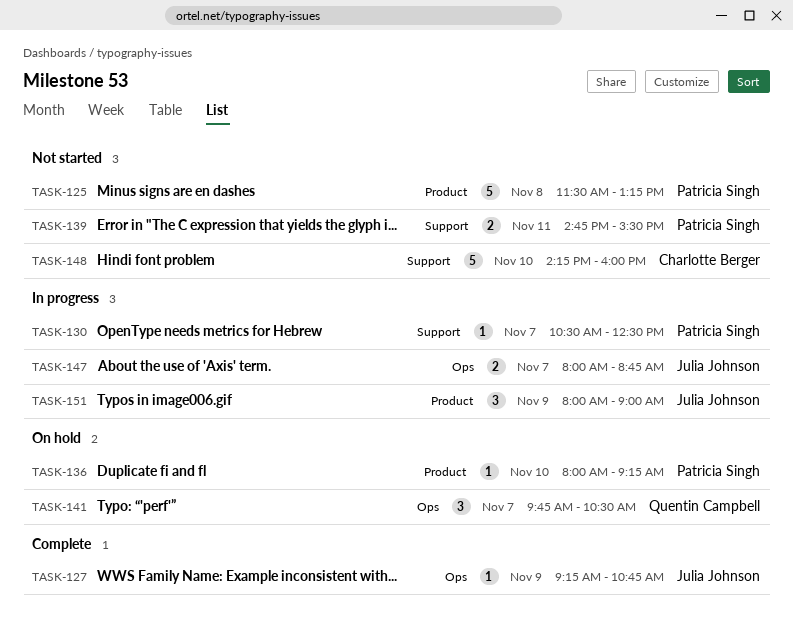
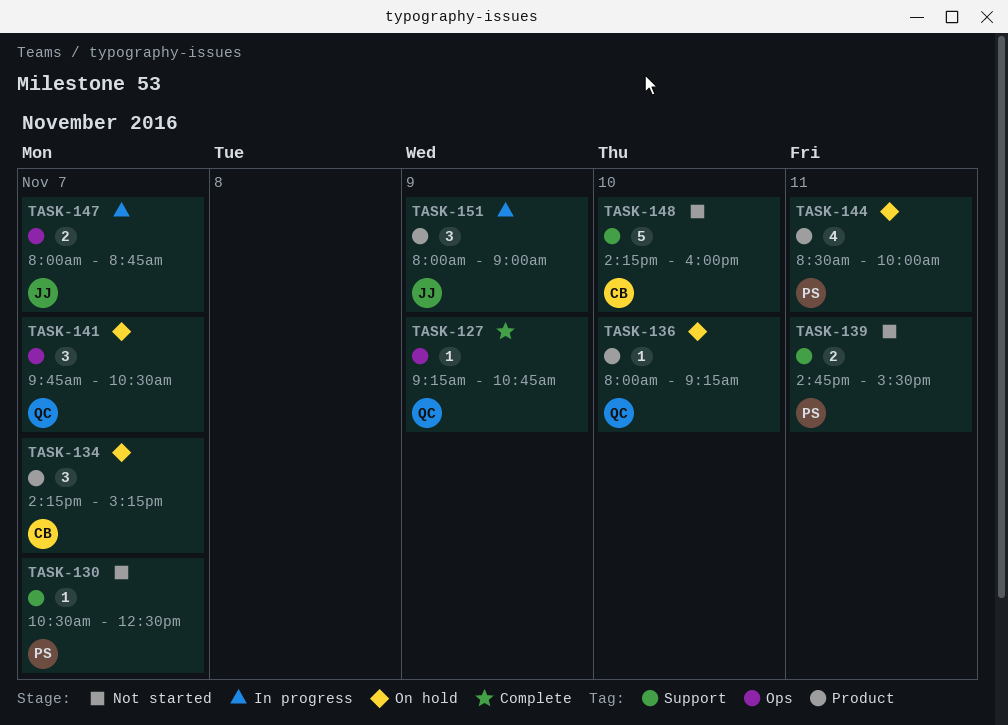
TASK-125: present -> none
TASK-127, owner: Julia Johnson -> Quentin Campbell
TASK-130, status: In progress -> Not started
TASK-134: none -> present
TASK-136, owner: Patricia Singh -> Quentin Campbell
TASK-144: none -> present

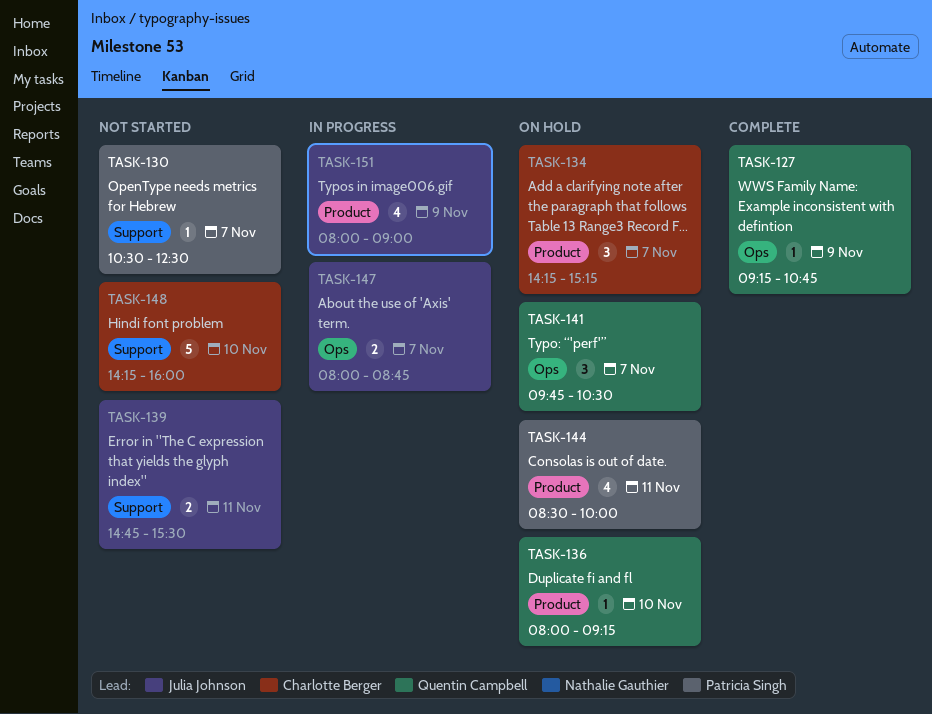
TASK-139, owner: Patricia Singh -> Julia Johnson
TASK-151, estimate: 3 -> 4

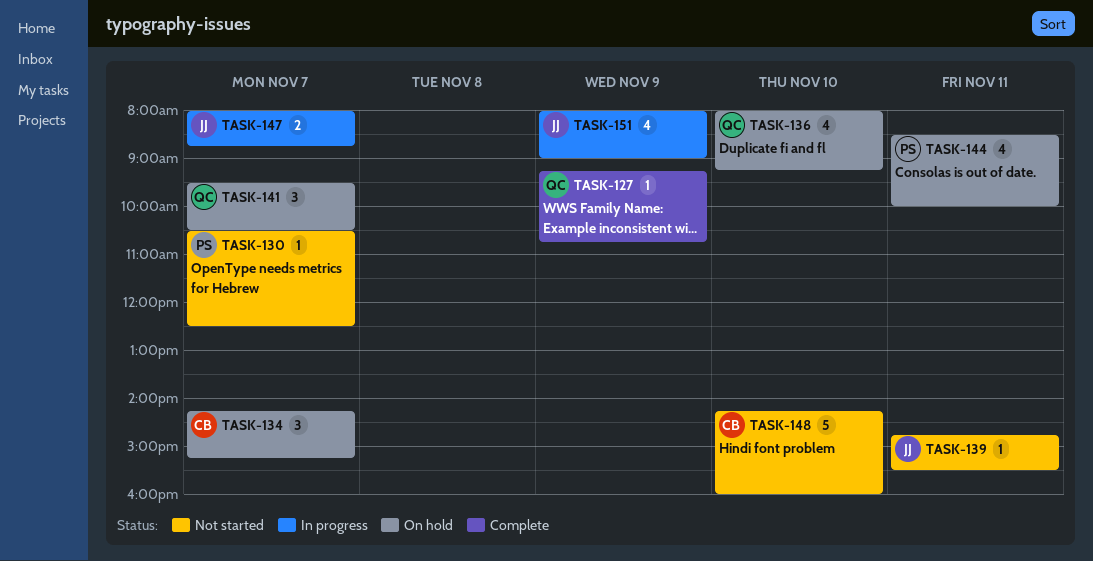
TASK-136, estimate: 1 -> 4
TASK-139, estimate: 2 -> 1
TASK-141, begins: 09:45 -> 09:30

